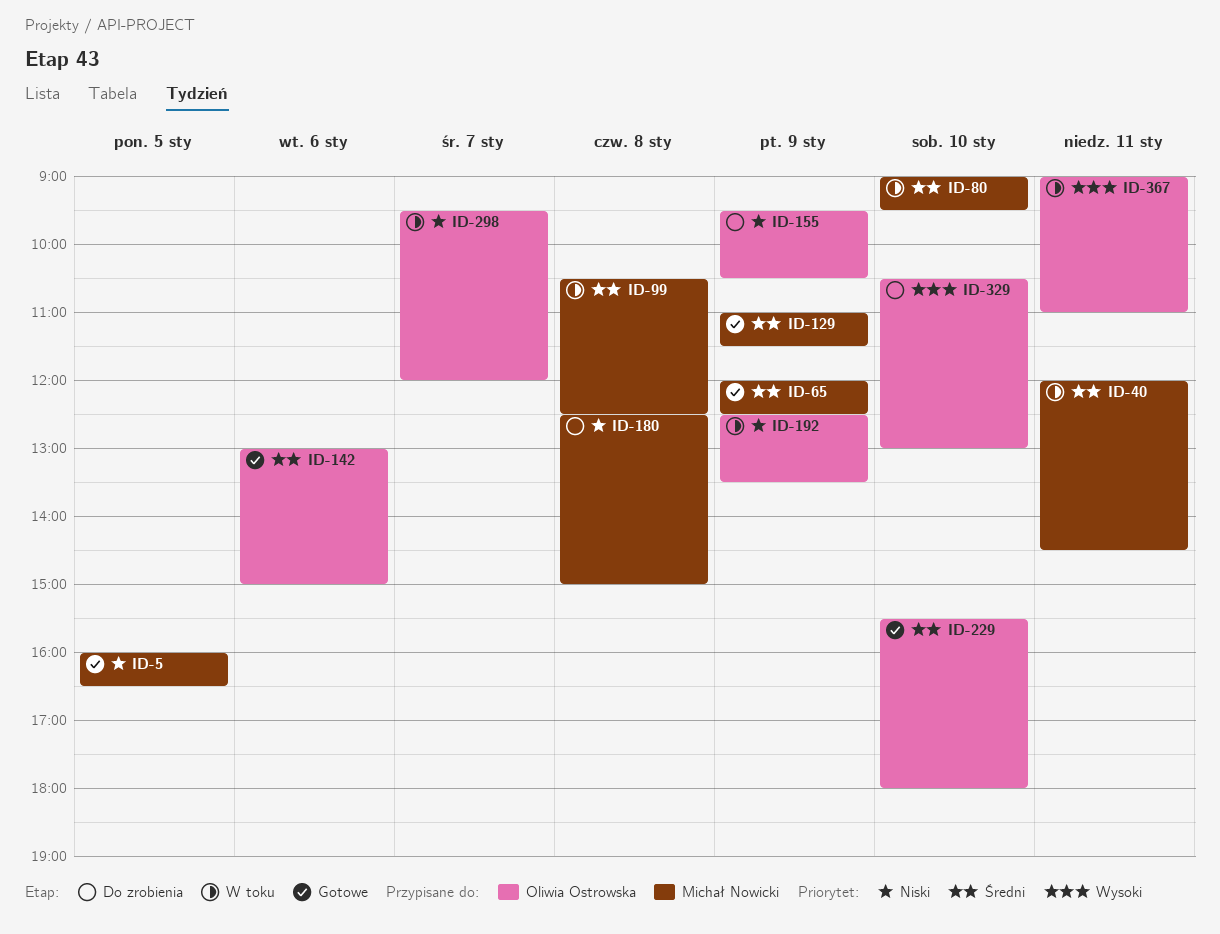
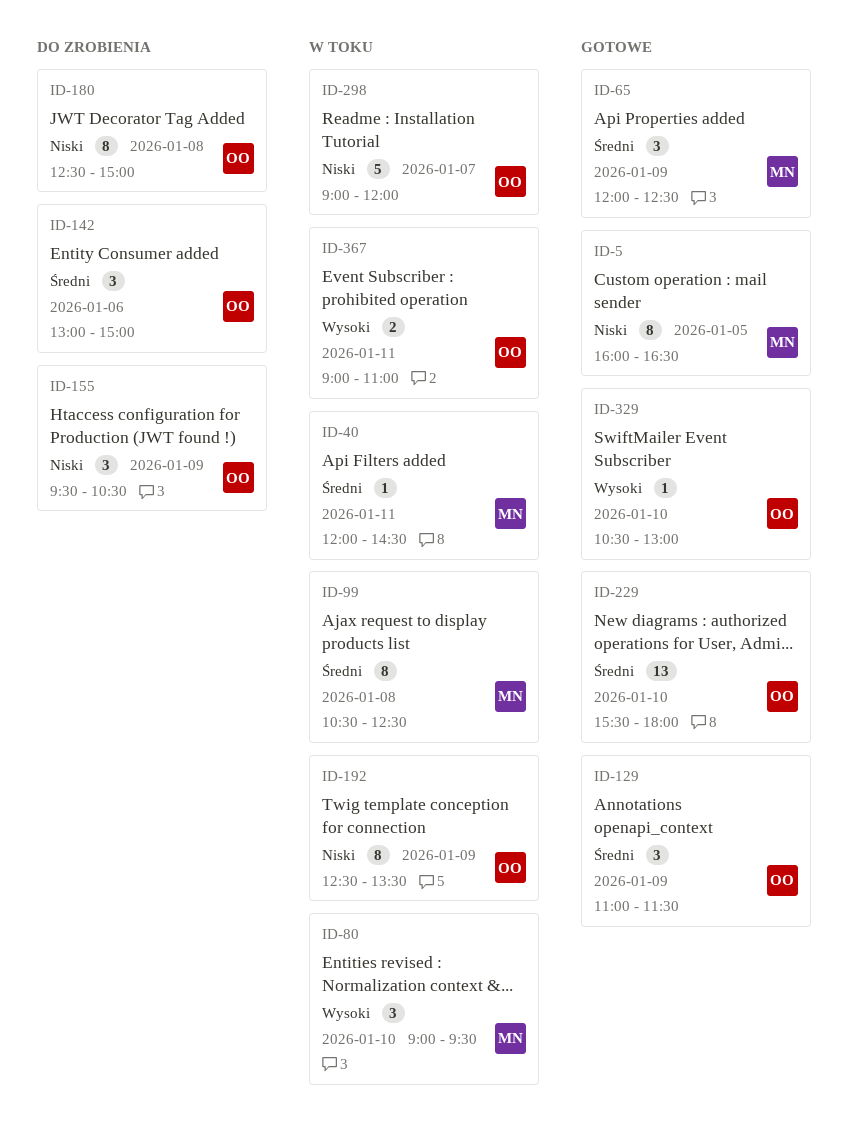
ID-80, priority: Średni -> Wysoki
ID-129, owner: Michał Nowicki -> Oliwia Ostrowska
ID-142, status: Gotowe -> Do zrobienia
ID-180, owner: Michał Nowicki -> Oliwia Ostrowska
ID-298, begins: 09:30 -> 09:00
ID-329, status: Do zrobienia -> Gotowe

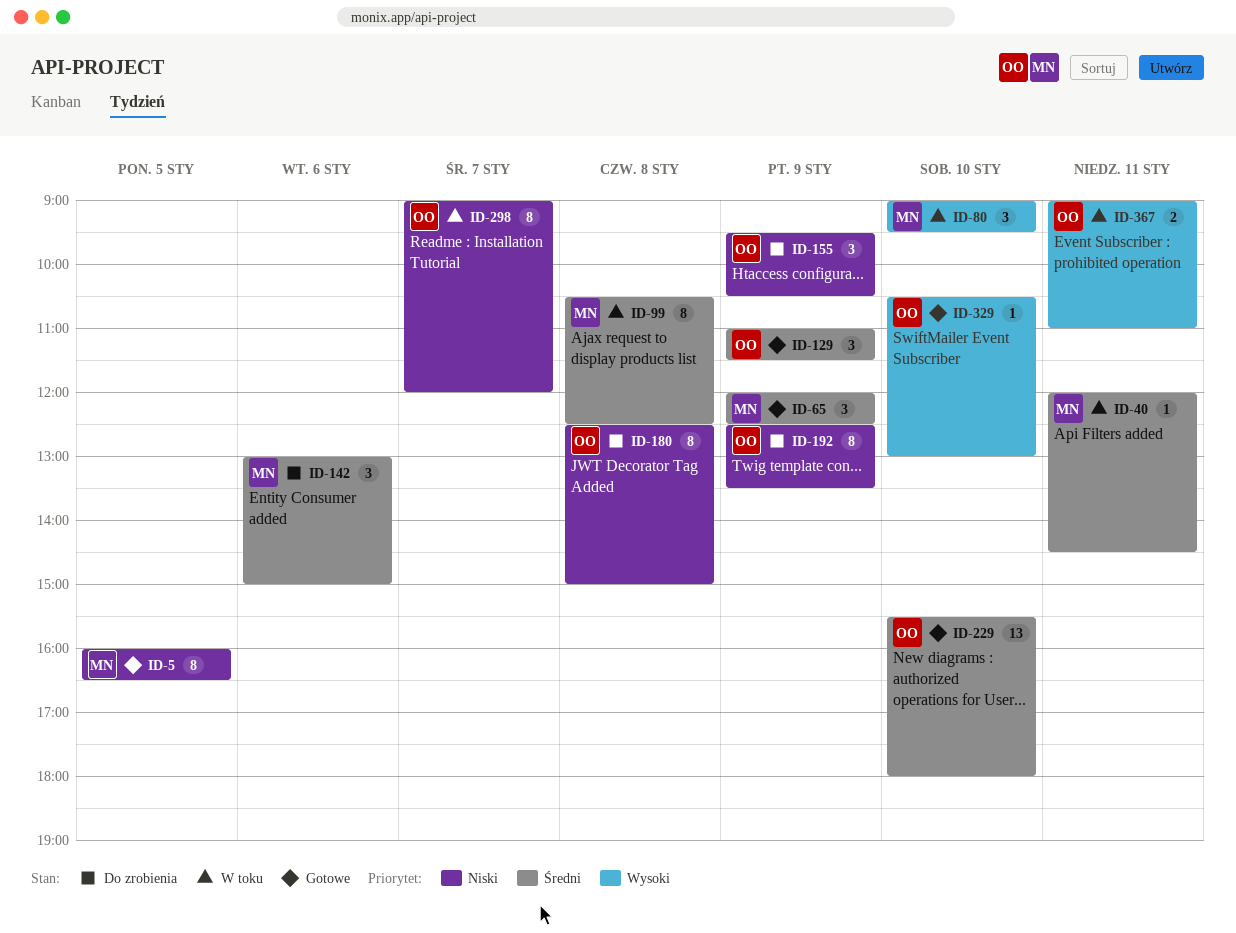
ID-142, owner: OO -> MN
ID-192, status: W toku -> Do zrobienia
ID-298, estimate: 5 -> 8

